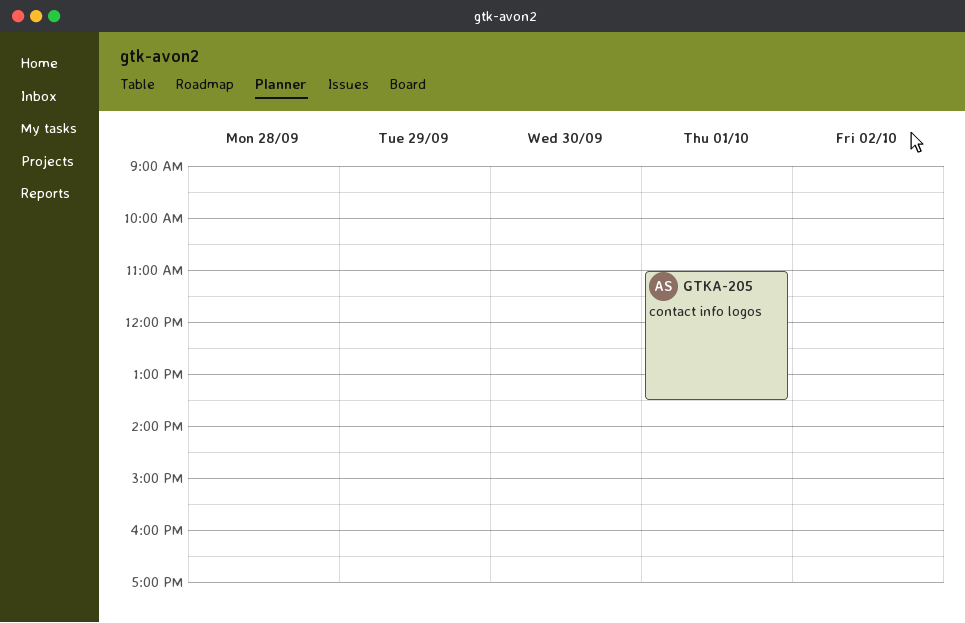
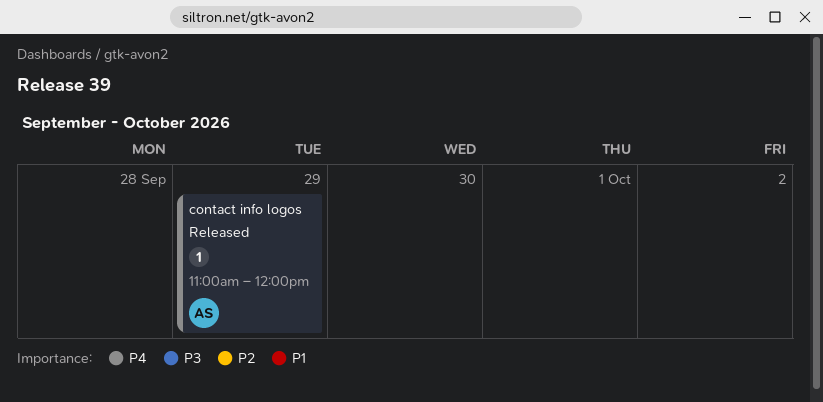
contact info logos, day: Oct 1 -> Sep 29
contact info logos, ends: 13:30 -> 12:00

